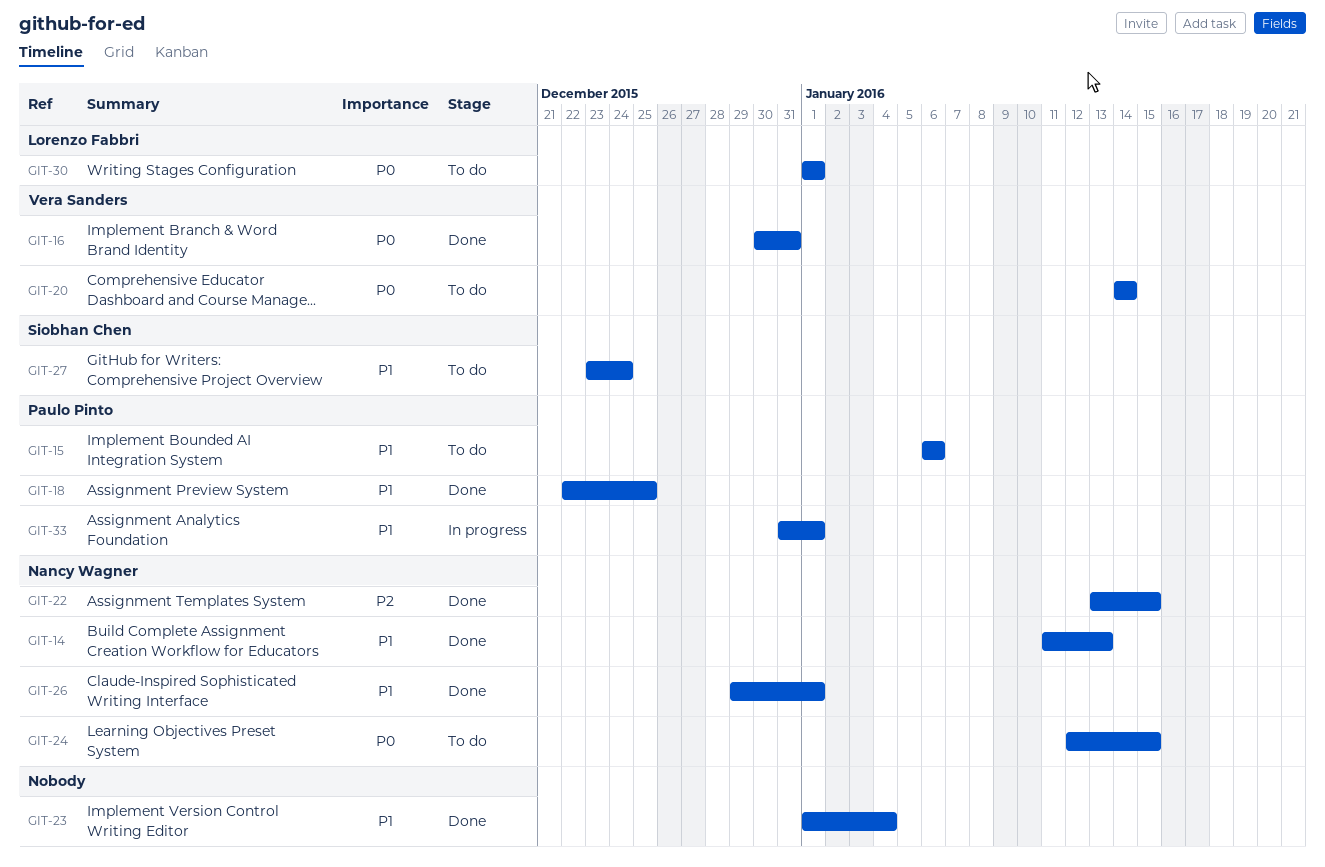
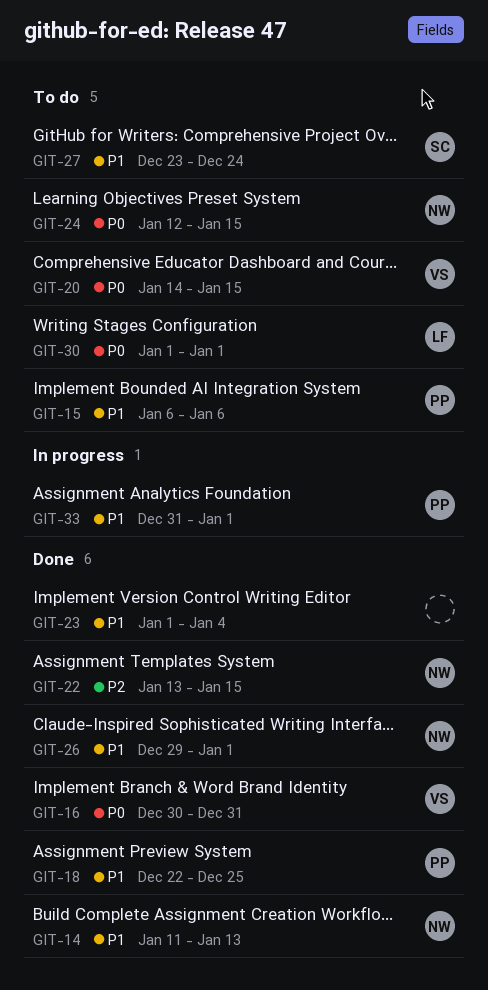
GIT-20, due: Jan 14 -> Jan 15

